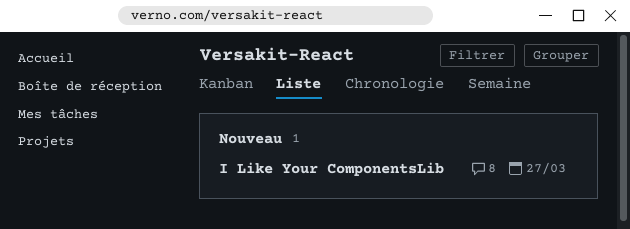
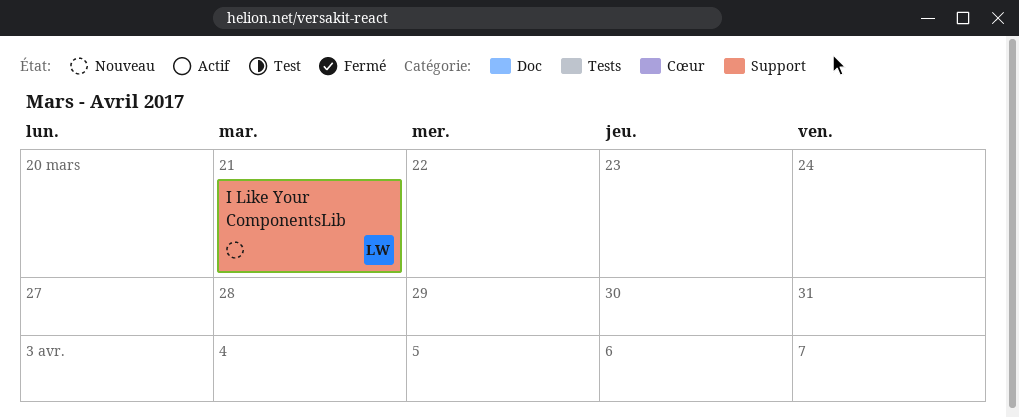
I Like Your ComponentsLib, due: Mar 27 -> Mar 21

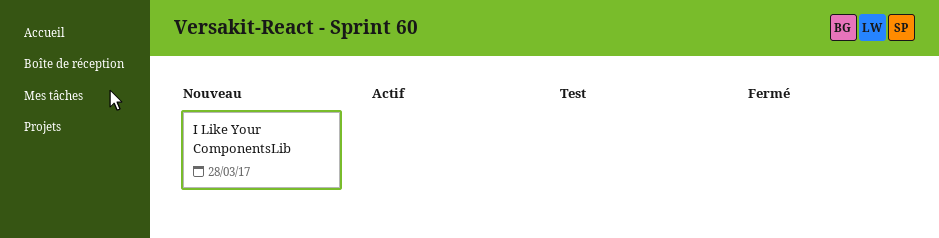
I Like Your ComponentsLib, due: Mar 21 -> Mar 28

